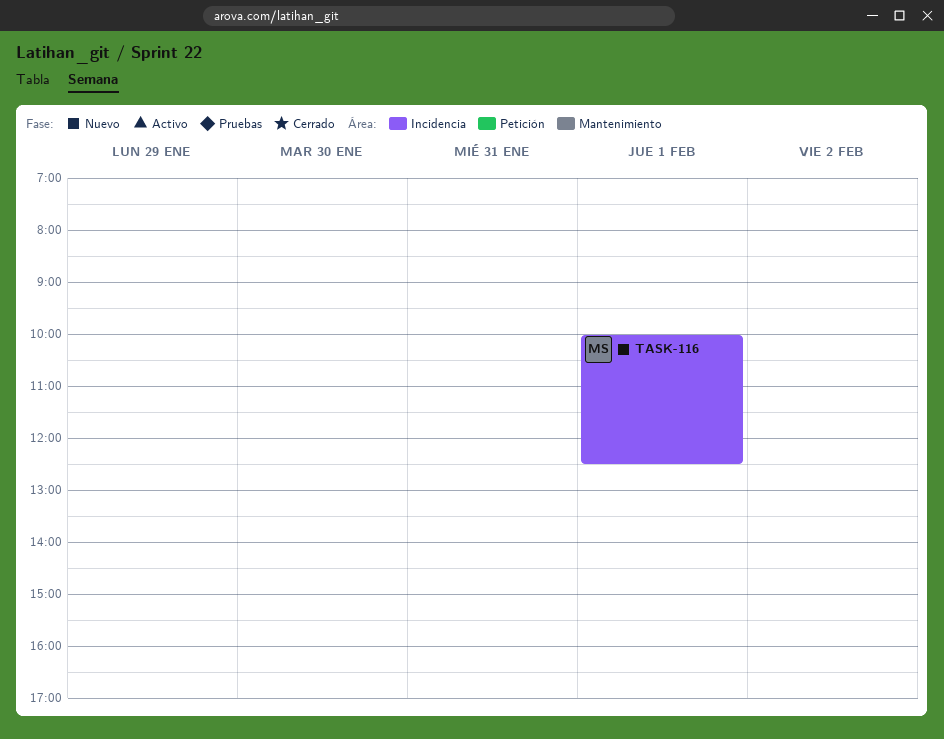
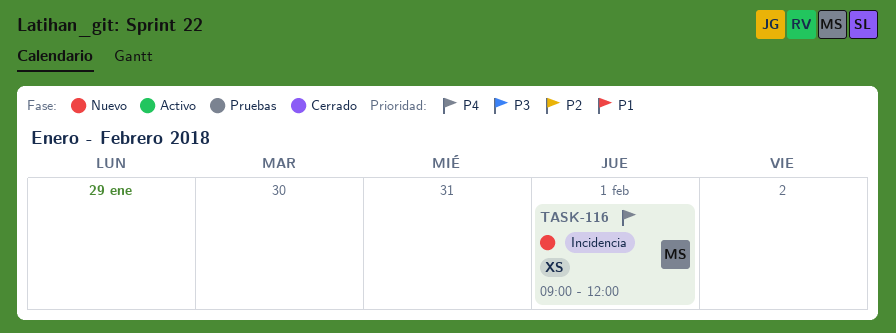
TASK-116, begins: 10:00 -> 09:00
TASK-116, ends: 12:30 -> 12:00

